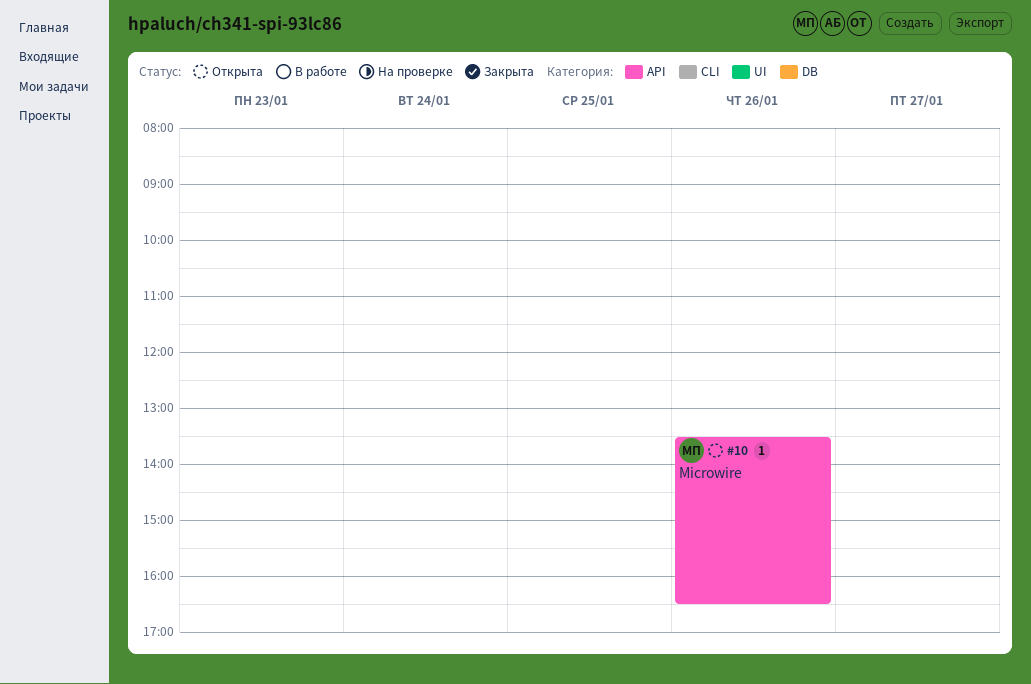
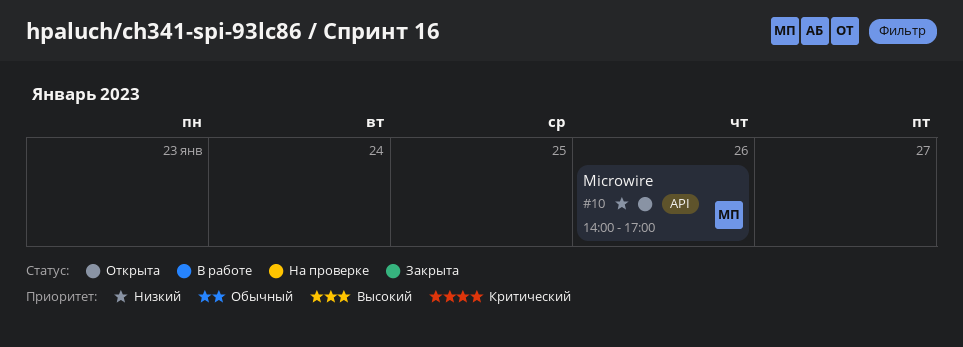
#10, begins: 13:30 -> 14:00
#10, ends: 16:30 -> 17:00

